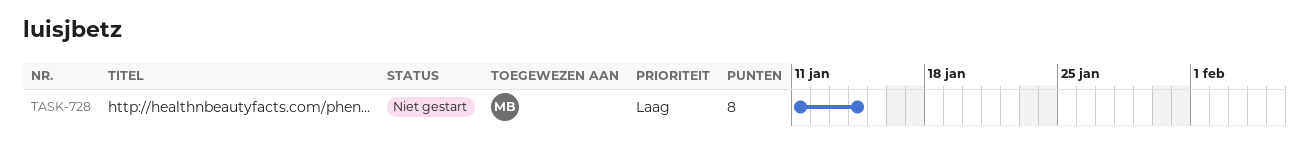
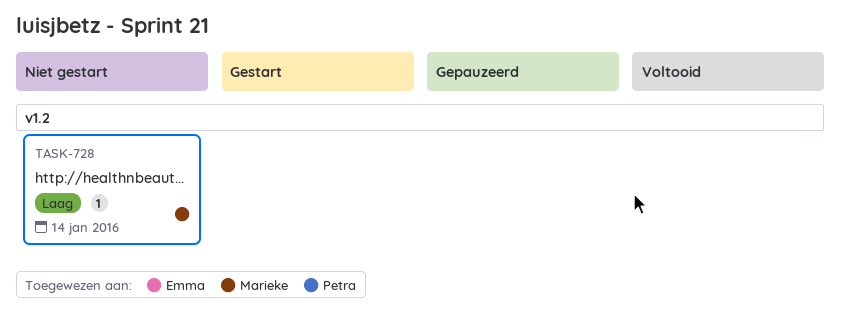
TASK-728, estimate: 8 -> 1

